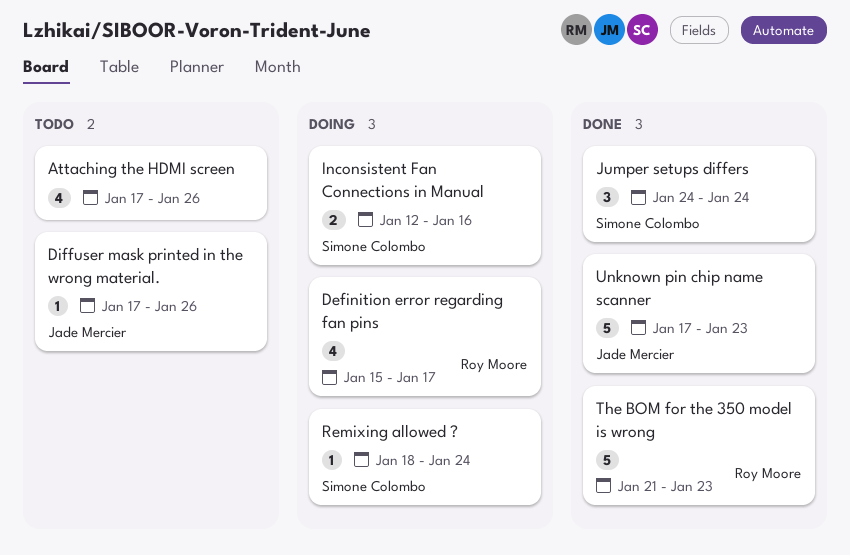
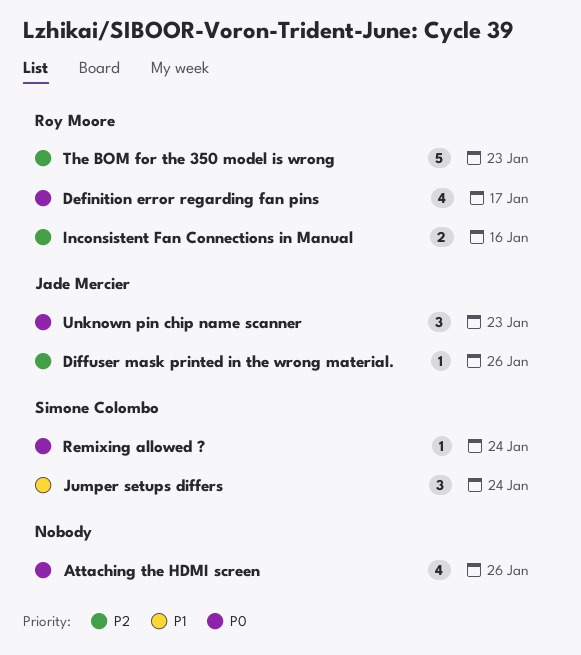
Inconsistent Fan Connections in Manual, owner: Simone Colombo -> Roy Moore
Unknown pin chip name scanner, estimate: 5 -> 3

